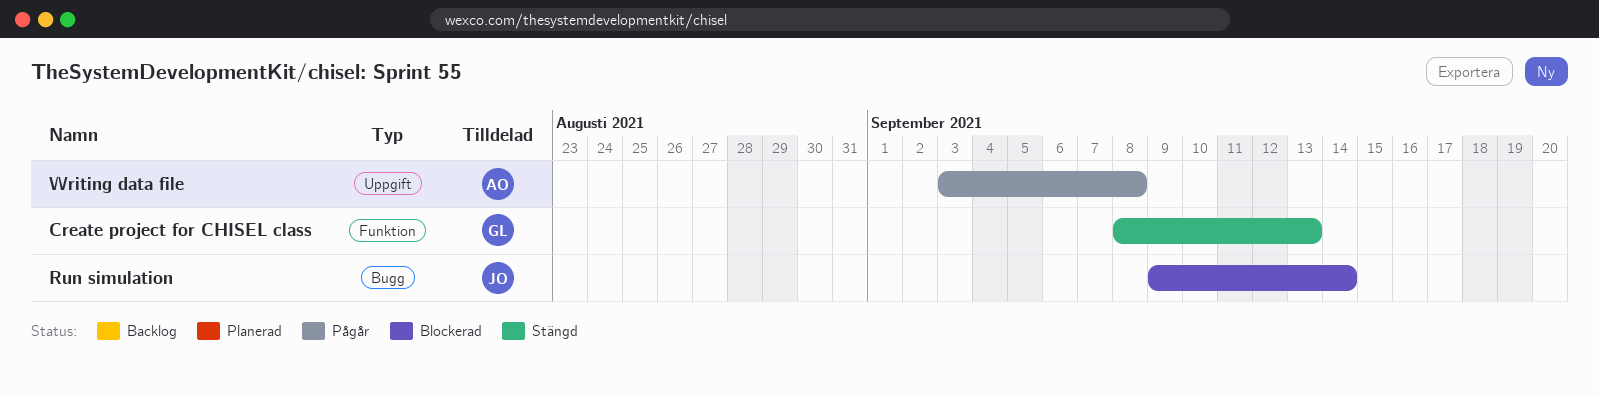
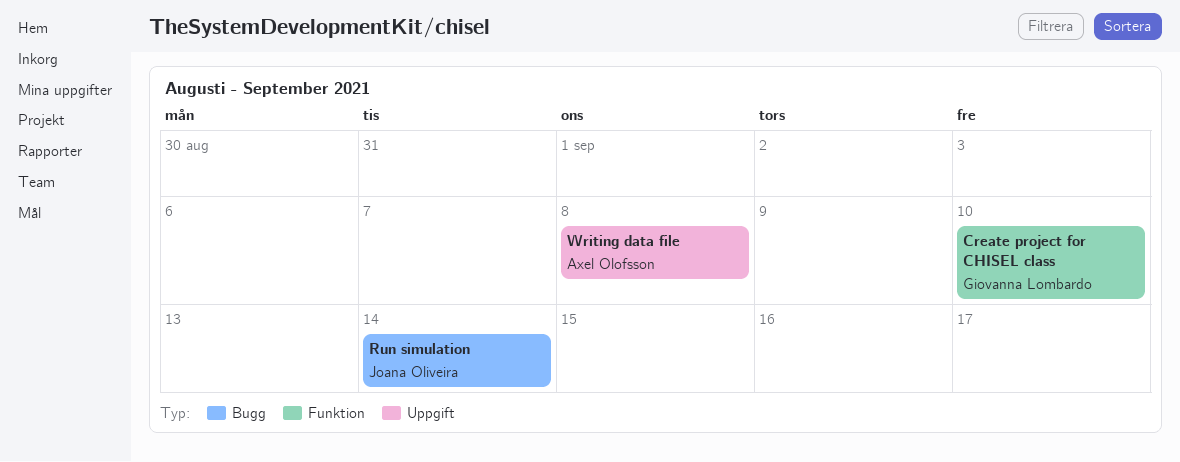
Create project for CHISEL class, due: Sep 13 -> Sep 10

